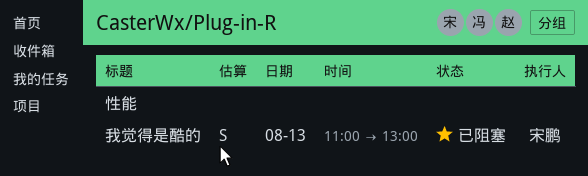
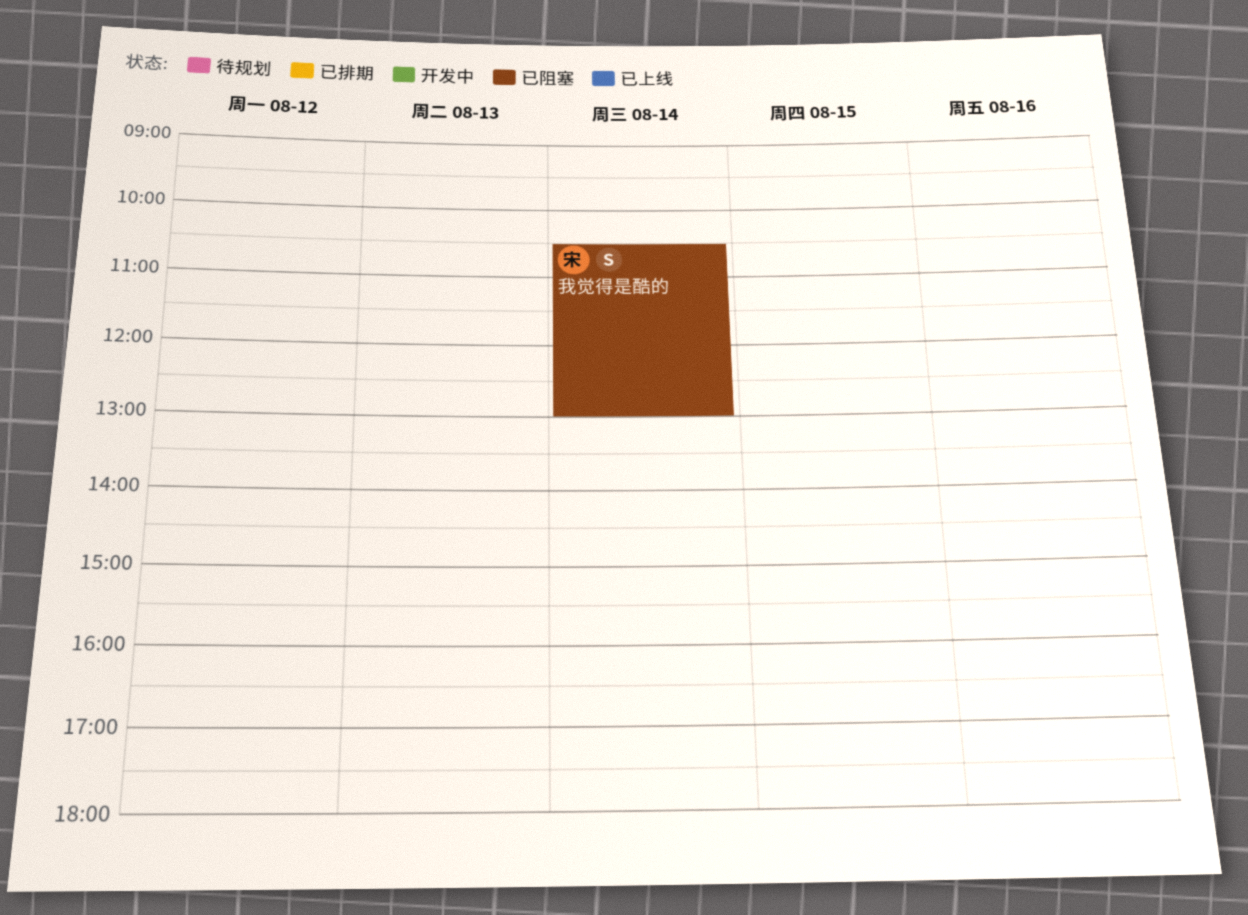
我觉得是酷的, day: Aug 13 -> Aug 14
我觉得是酷的, begins: 11:00 -> 10:30

